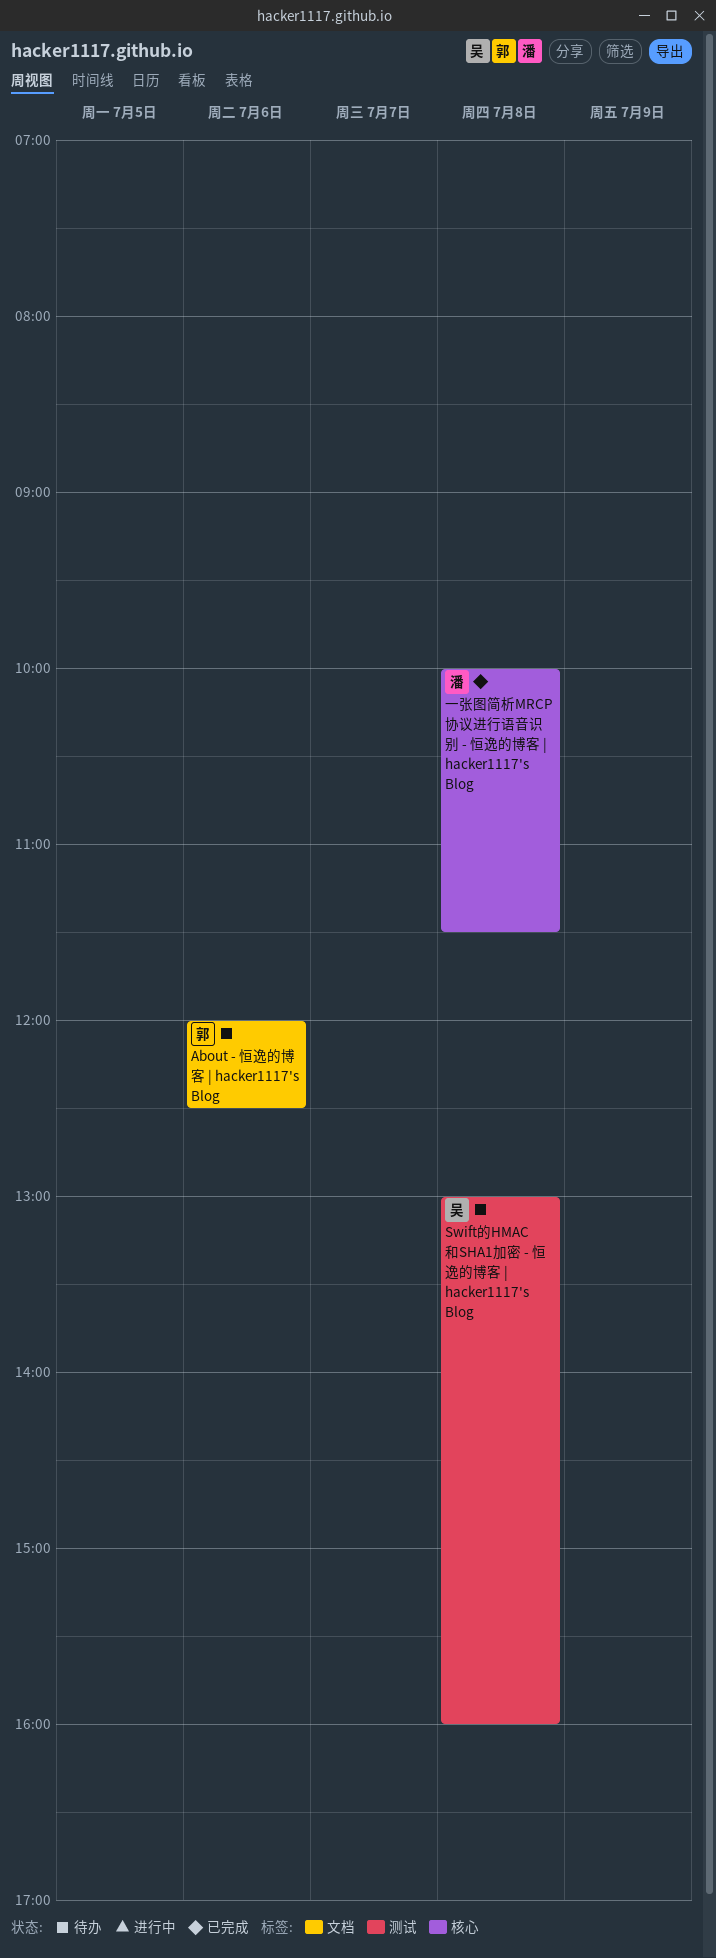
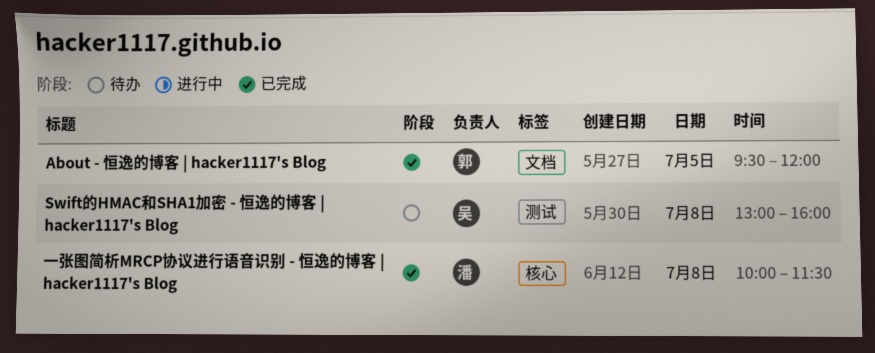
About - 恒逸的博客 | hacker1117's Blog, status: 待办 -> 已完成
About - 恒逸的博客 | hacker1117's Blog, day: Jul 6 -> Jul 5
About - 恒逸的博客 | hacker1117's Blog, begins: 12:00 -> 09:30
About - 恒逸的博客 | hacker1117's Blog, ends: 12:30 -> 12:00

